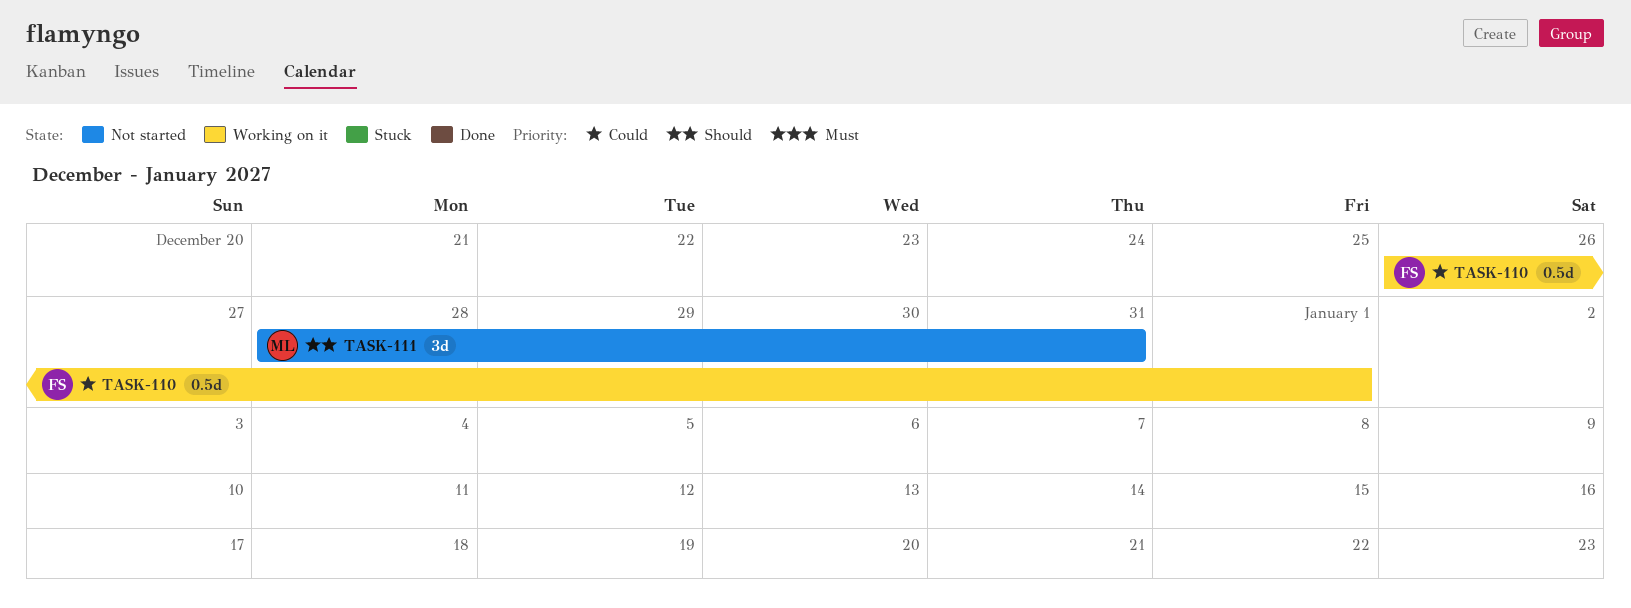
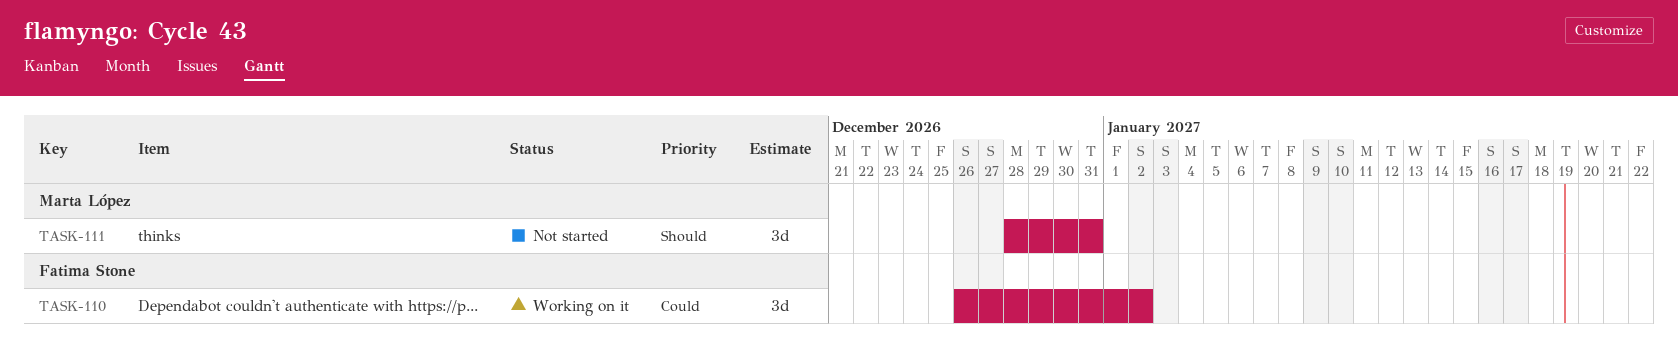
TASK-110, estimate: 0.5d -> 3d
TASK-110, due: Jan 1 -> Jan 2

